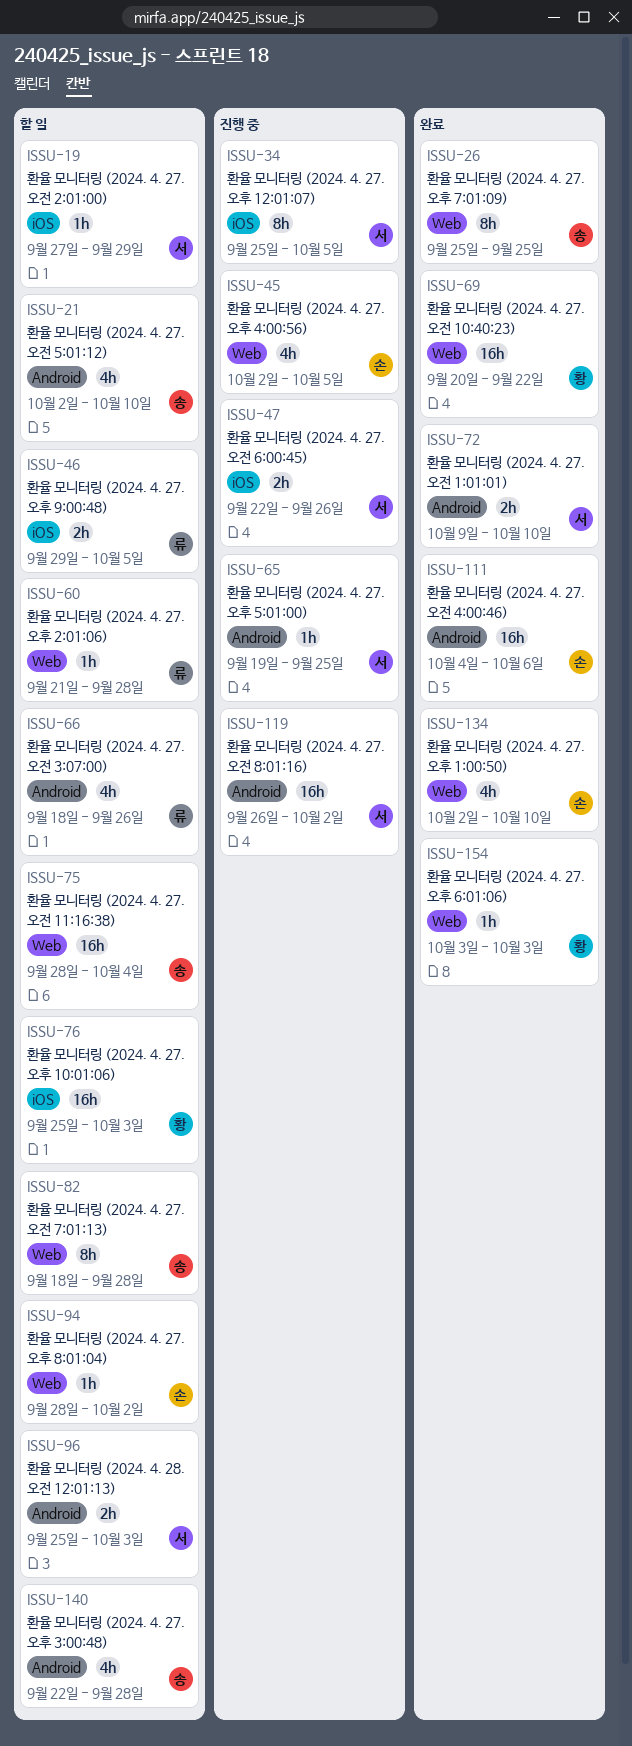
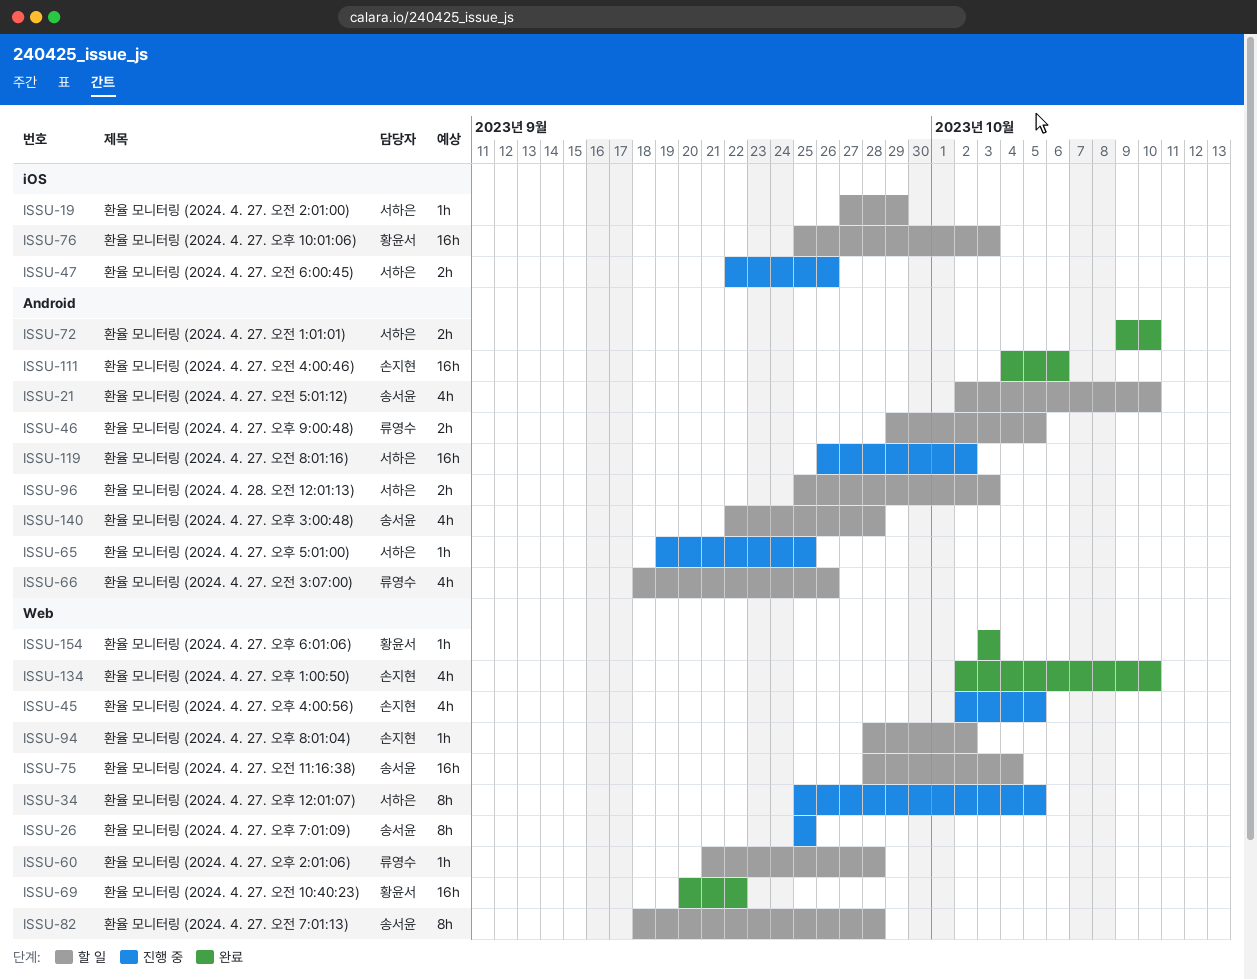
ISSU-26, status: 완료 -> 진행 중
ISSU-34, label: iOS -> Web
ISSU-46, label: iOS -> Android

